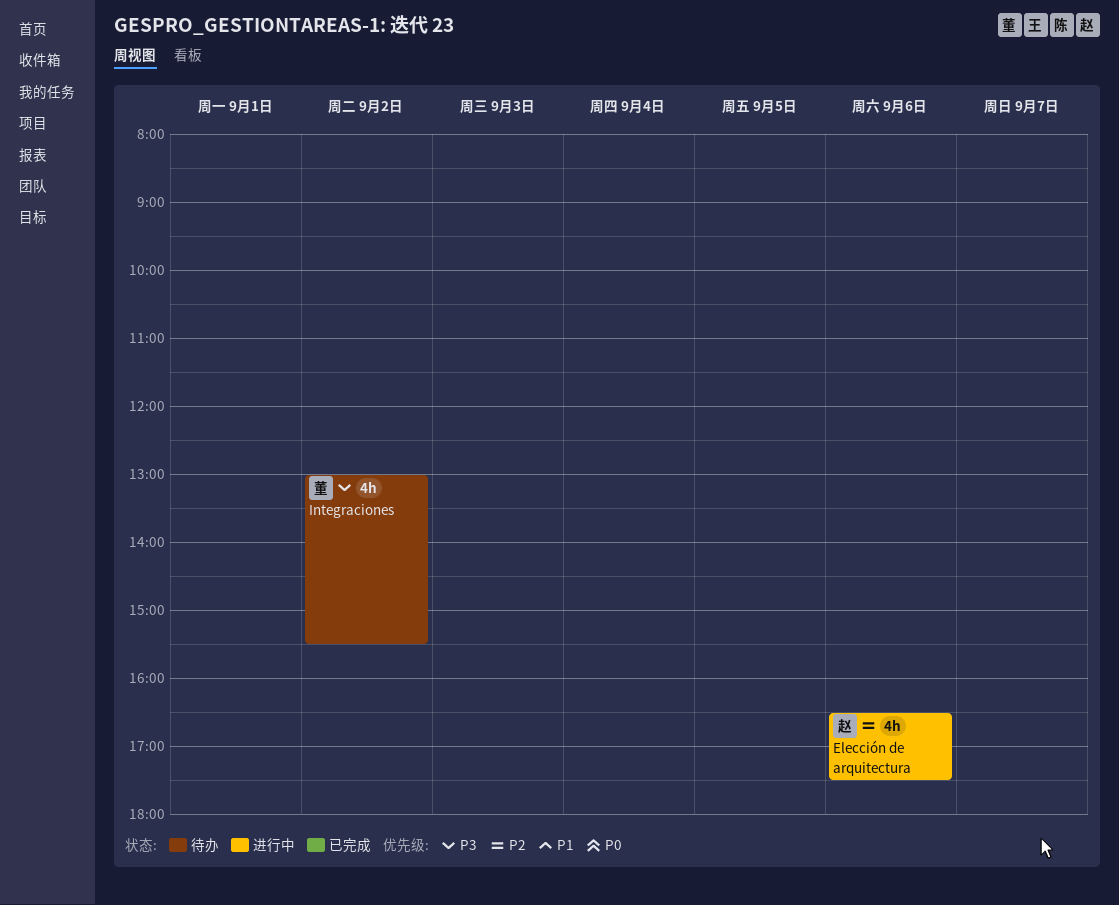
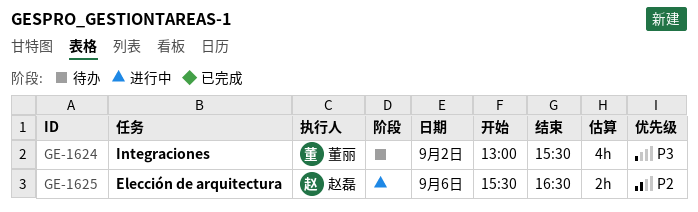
Elección de arquitectura, estimate: 4h -> 2h
Elección de arquitectura, begins: 16:30 -> 15:30
Elección de arquitectura, ends: 17:30 -> 16:30

